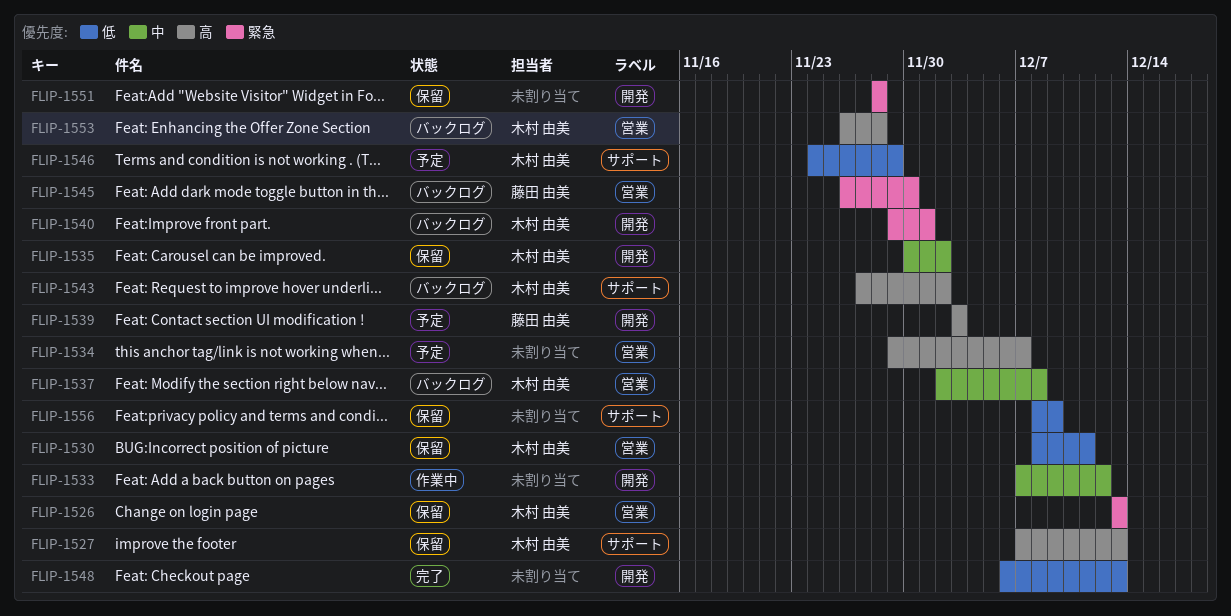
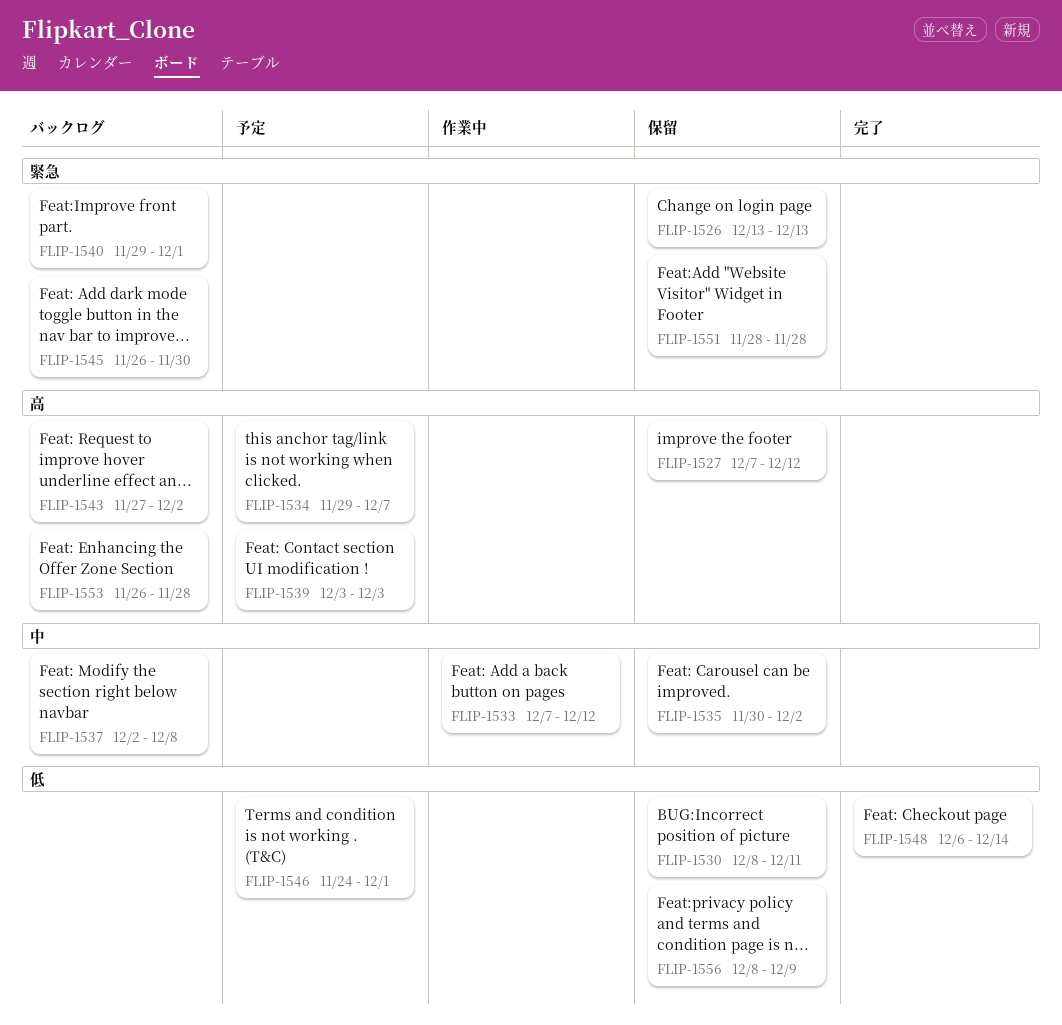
FLIP-1527, due: Dec 13 -> Dec 12
FLIP-1546, due: Nov 29 -> Dec 1
FLIP-1548, due: Dec 13 -> Dec 14

